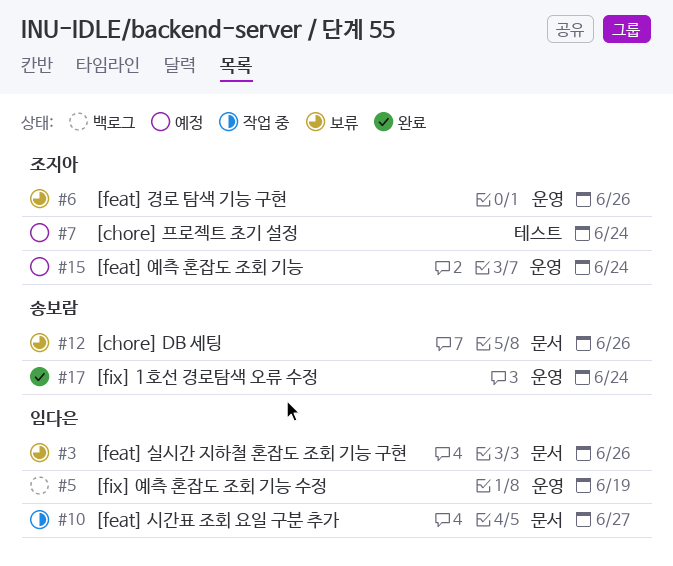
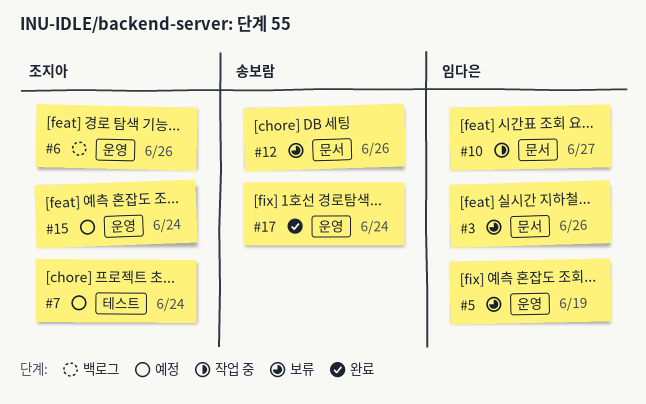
#5, status: 백로그 -> 보류
#6, status: 보류 -> 백로그

